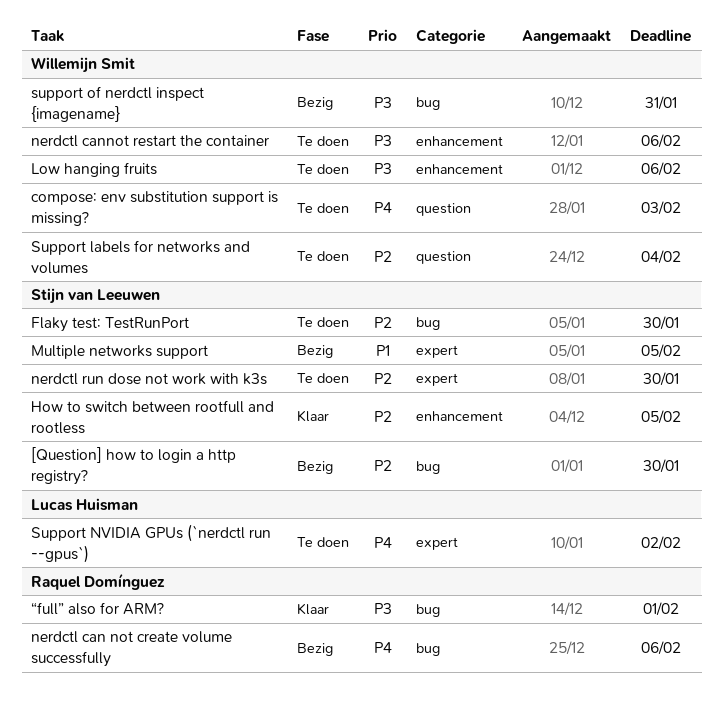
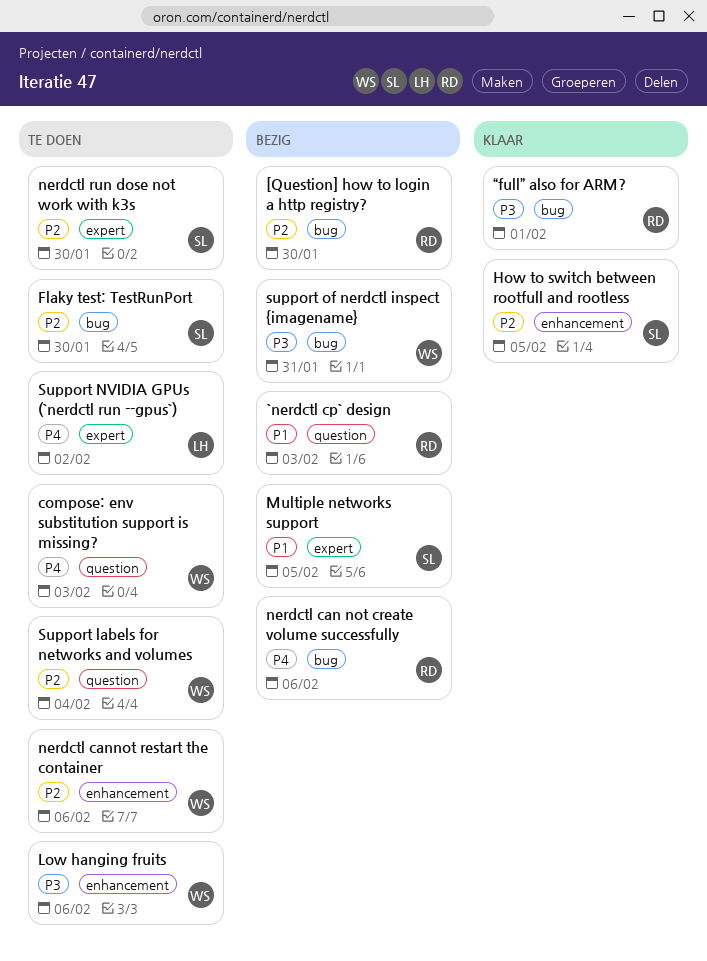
[Question] how to login a http registry?, owner: Stijn van Leeuwen -> Raquel Domínguez
`nerdctl cp` design: none -> present
nerdctl cannot restart the container, priority: P3 -> P2

